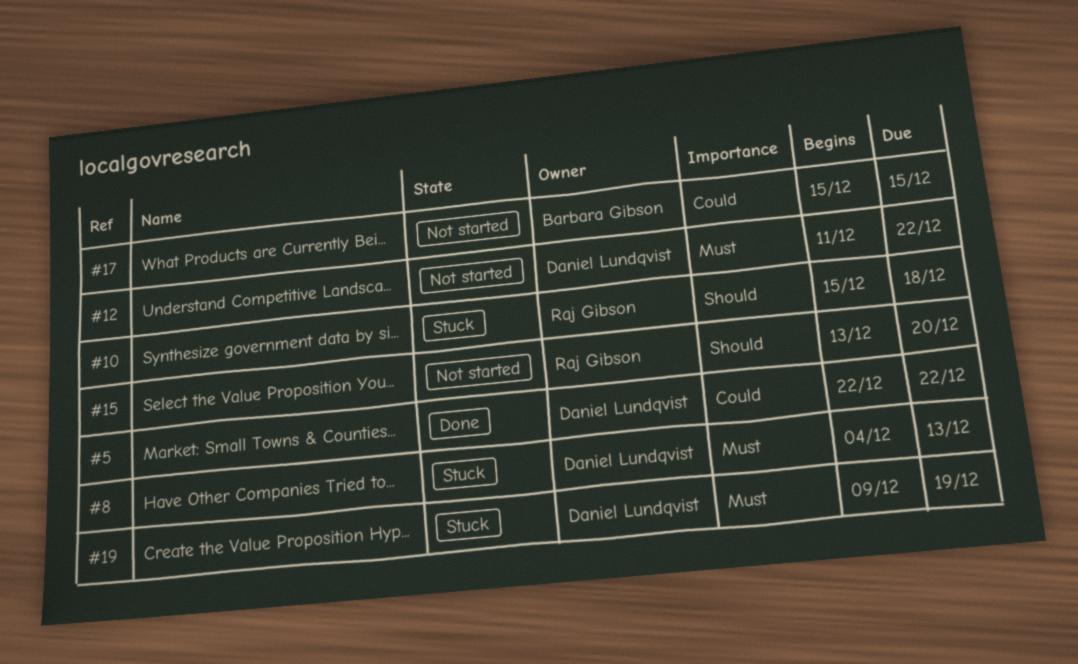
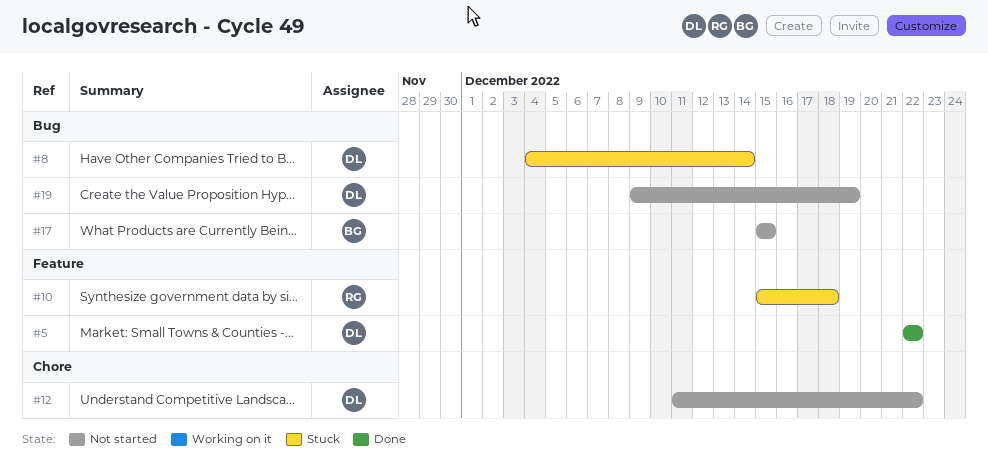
#8, due: Dec 13 -> Dec 14
#15: present -> none
#19, status: Stuck -> Not started

